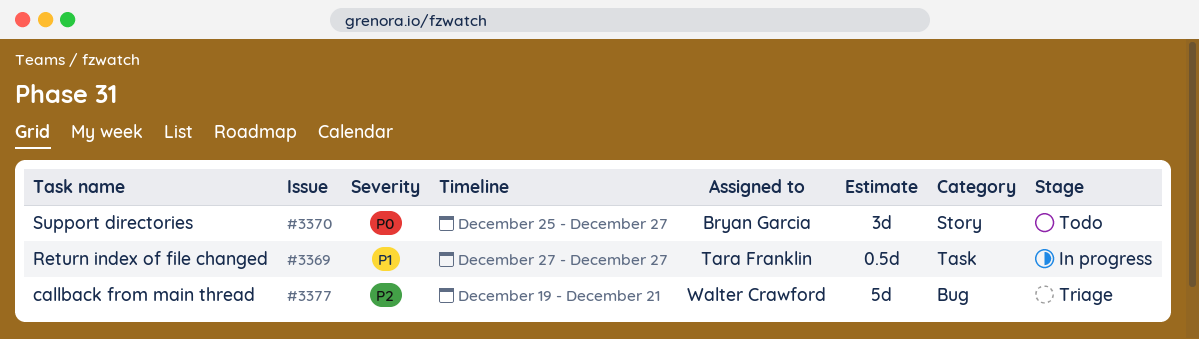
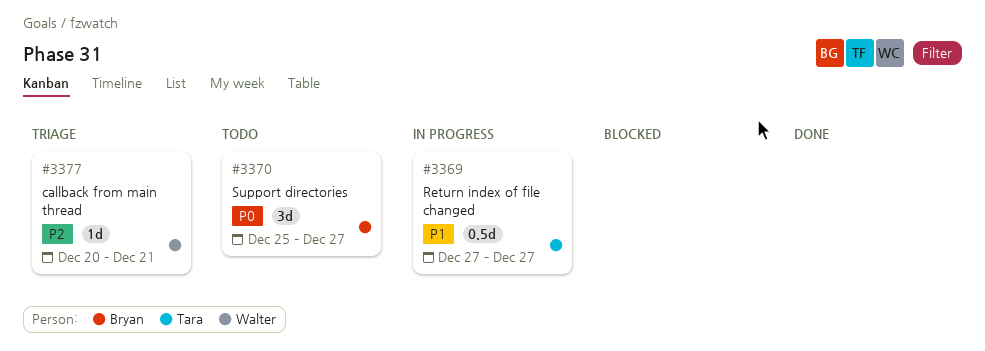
#3377, estimate: 5d -> 1d
#3377, start: Dec 19 -> Dec 20

